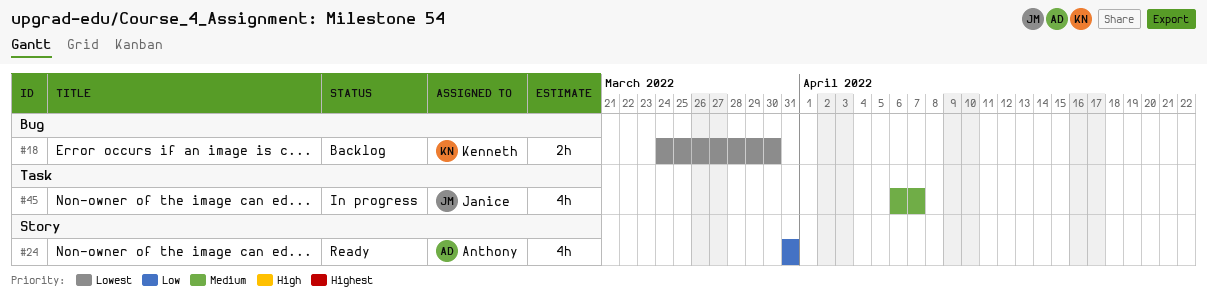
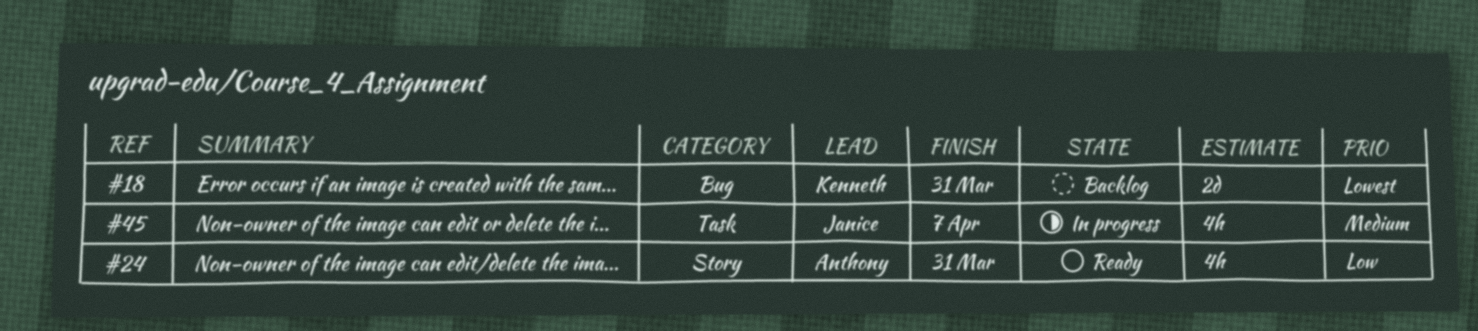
#18, estimate: 2h -> 2d
#18, due: Mar 30 -> Mar 31

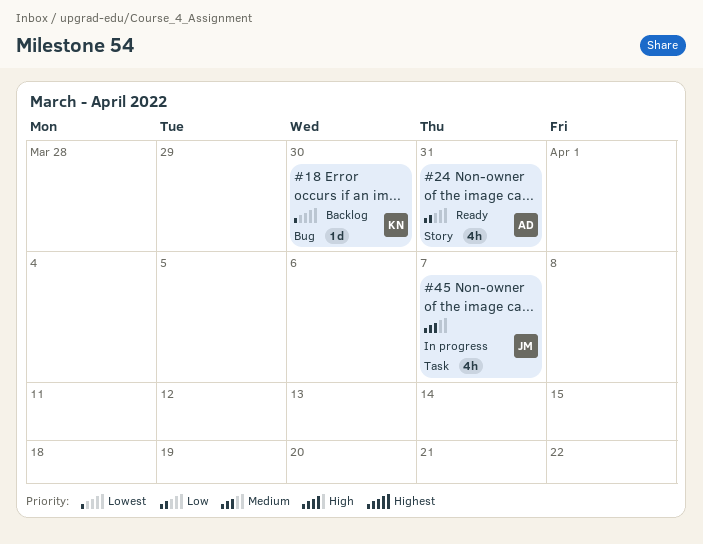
#18, estimate: 2d -> 1d
#18, due: Mar 31 -> Mar 30

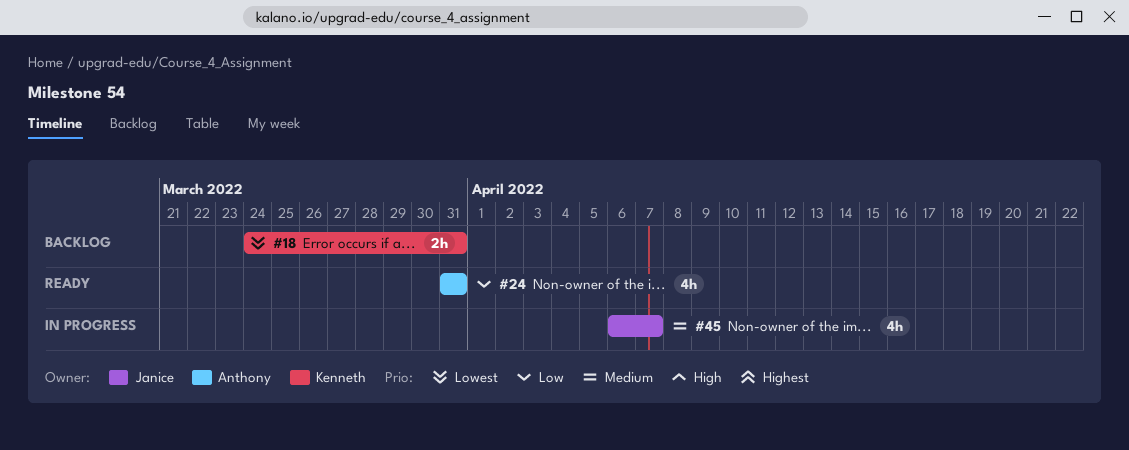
#18, estimate: 1d -> 2h
#18, due: Mar 30 -> Mar 31

